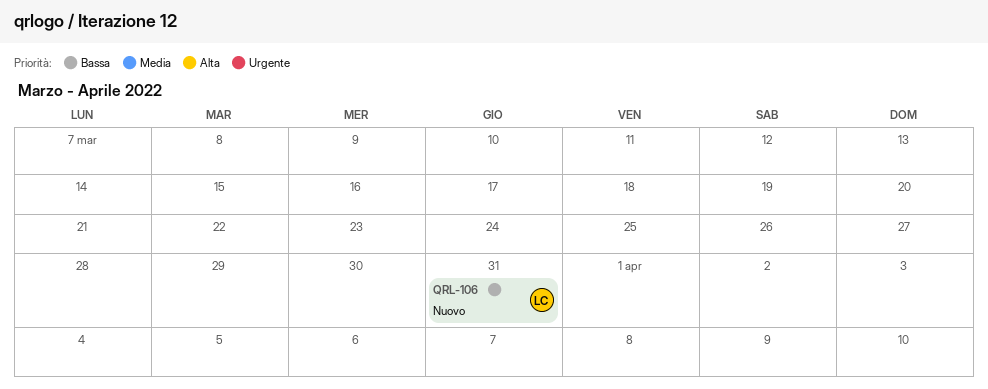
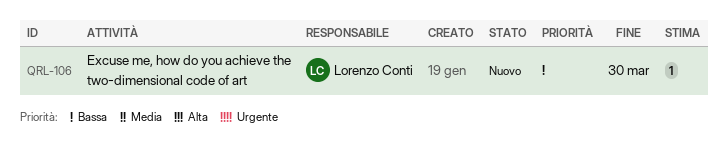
QRL-106, due: Mar 31 -> Mar 30

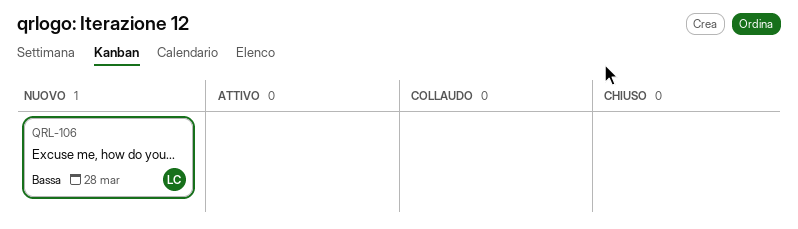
QRL-106, due: Mar 30 -> Mar 28

